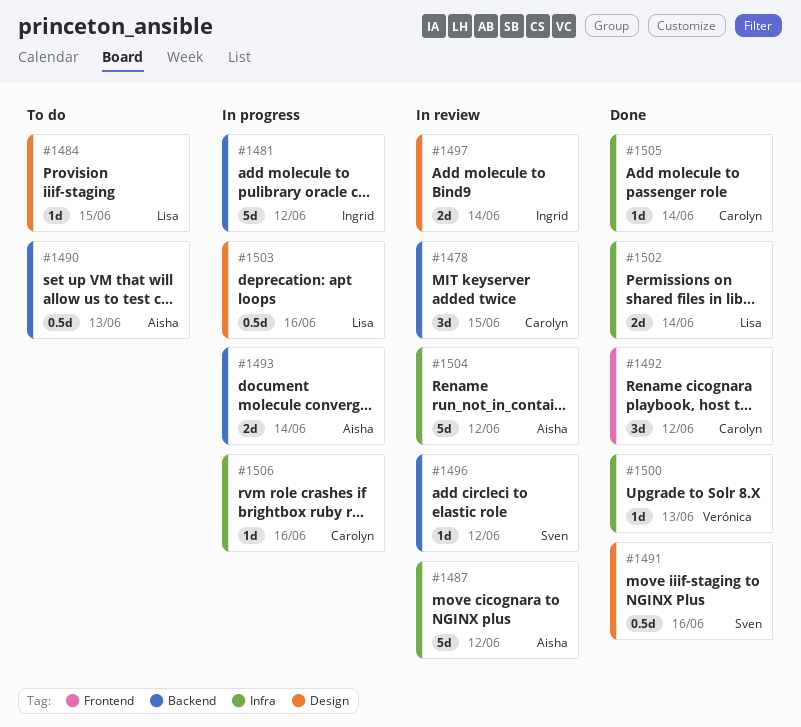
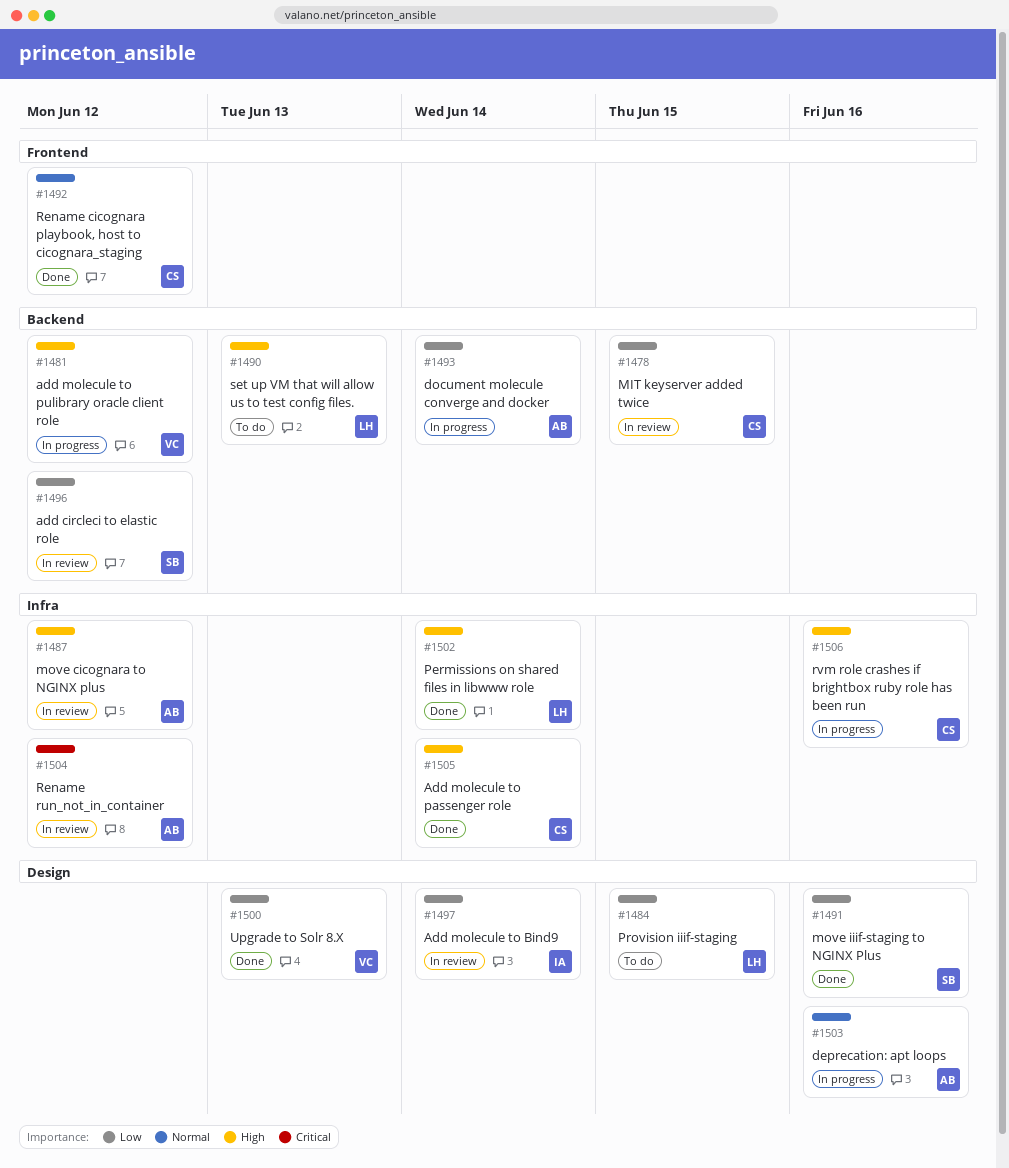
#1481, owner: Ingrid -> Verónica
#1490, owner: Aisha -> Lisa
#1500, label: Infra -> Design
#1503, owner: Lisa -> Aisha

